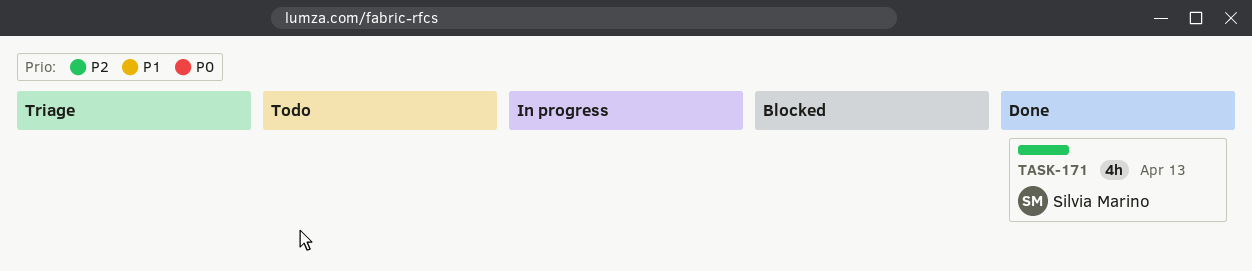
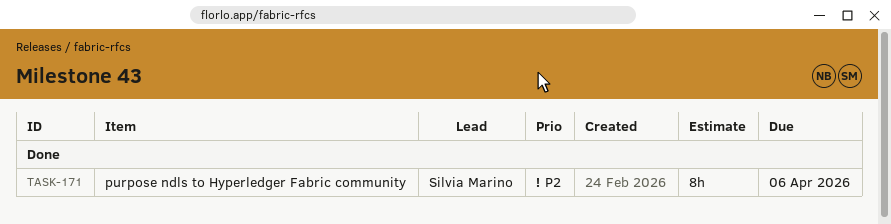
TASK-171, estimate: 4h -> 8h
TASK-171, due: Apr 13 -> Apr 6

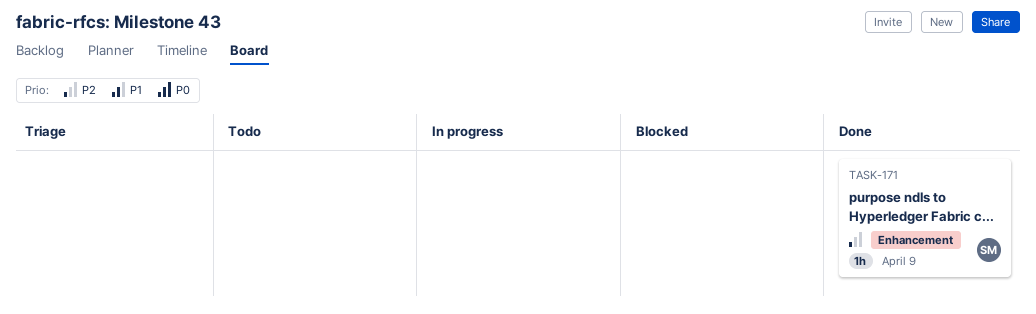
TASK-171, estimate: 8h -> 1h
TASK-171, due: Apr 6 -> Apr 9

